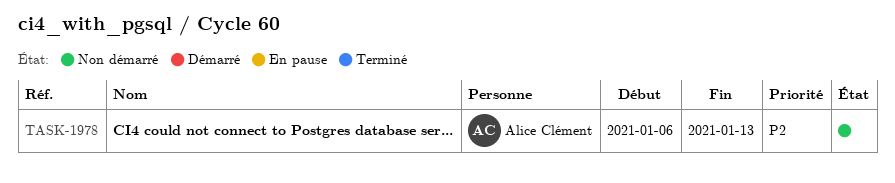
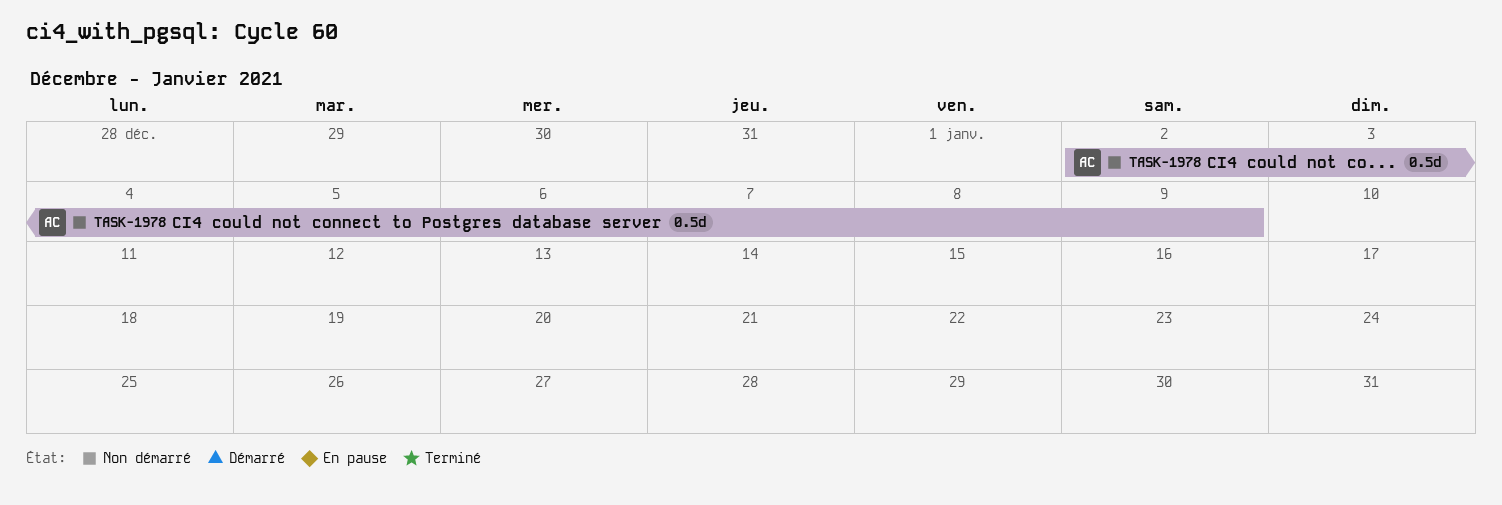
TASK-1978, start: Jan 6 -> Jan 2
TASK-1978, due: Jan 13 -> Jan 9

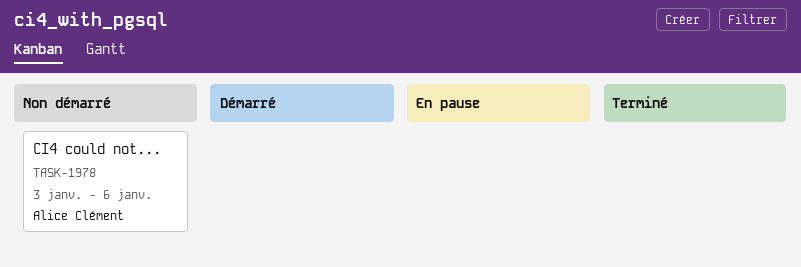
TASK-1978, start: Jan 2 -> Jan 3
TASK-1978, due: Jan 9 -> Jan 6

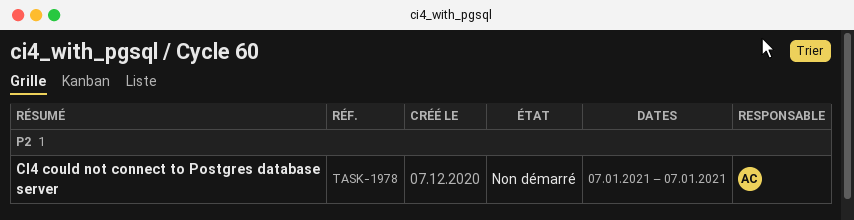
TASK-1978, start: Jan 3 -> Jan 7
TASK-1978, due: Jan 6 -> Jan 7

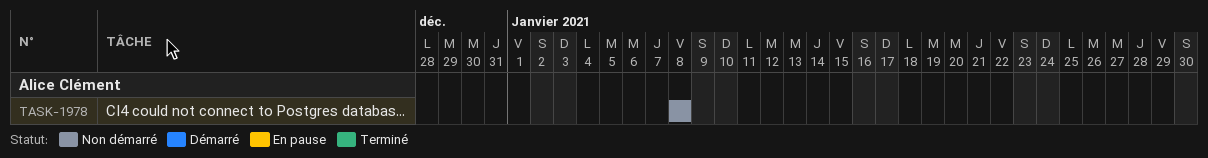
TASK-1978, start: Jan 7 -> Jan 8
TASK-1978, due: Jan 7 -> Jan 8

